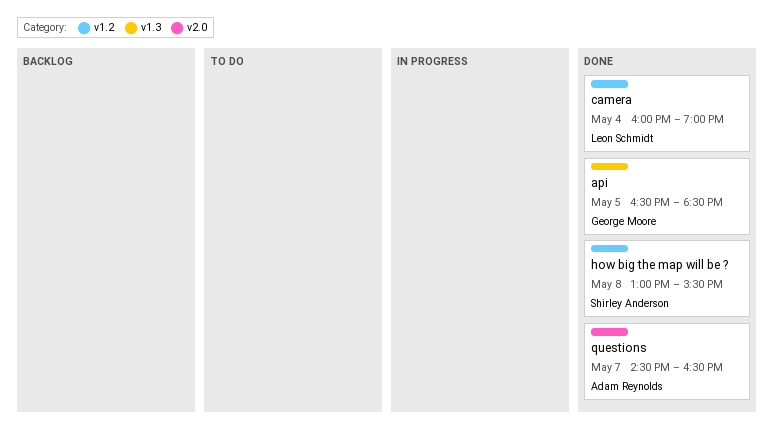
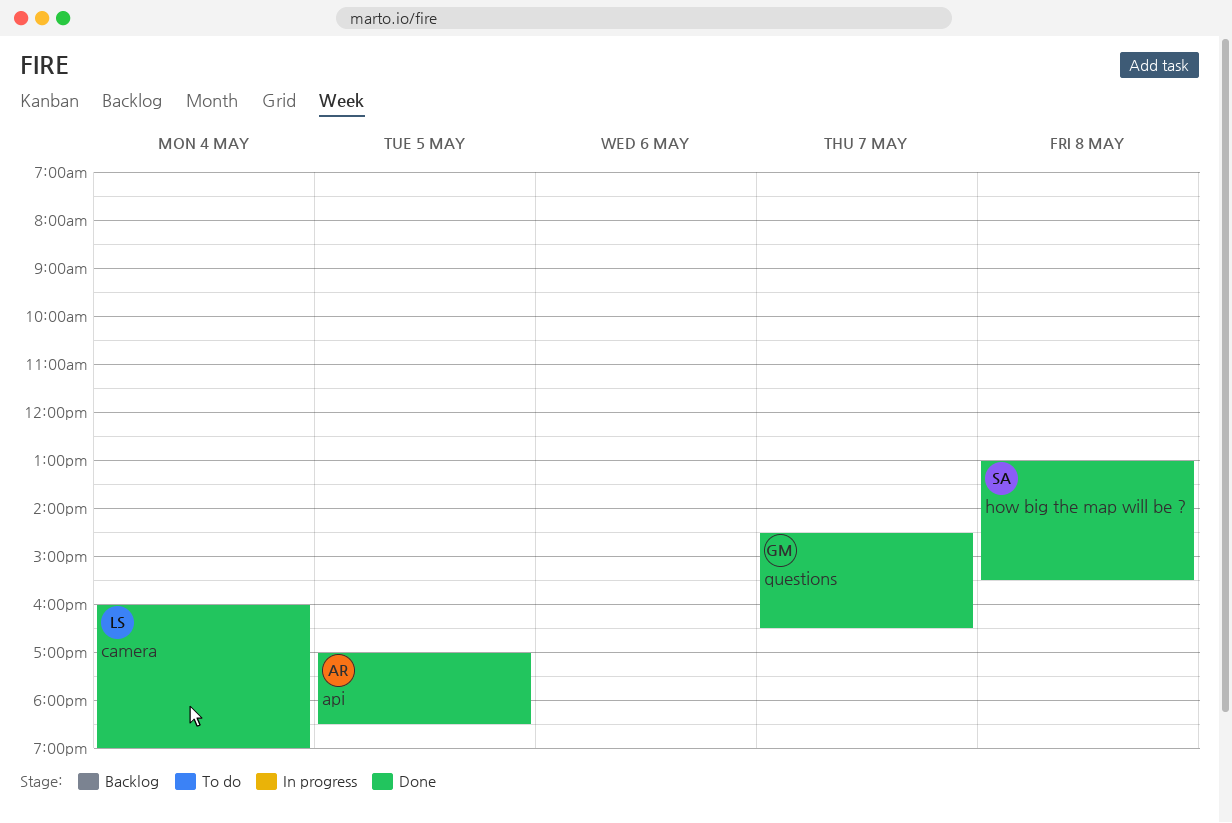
api, owner: George Moore -> Adam Reynolds
api, begins: 16:30 -> 17:00
questions, owner: Adam Reynolds -> George Moore

